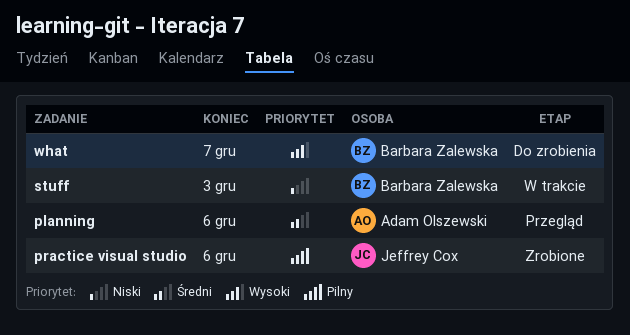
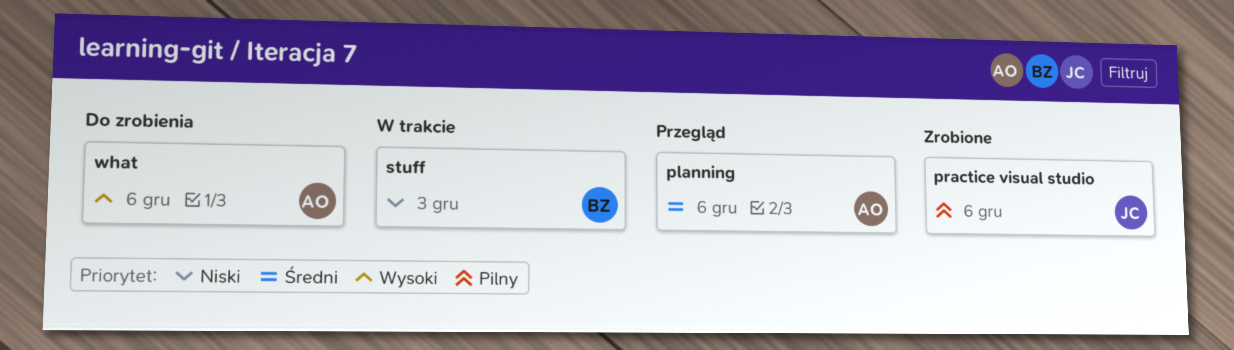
what, owner: Barbara Zalewska -> Adam Olszewski
what, due: Dec 7 -> Dec 6

